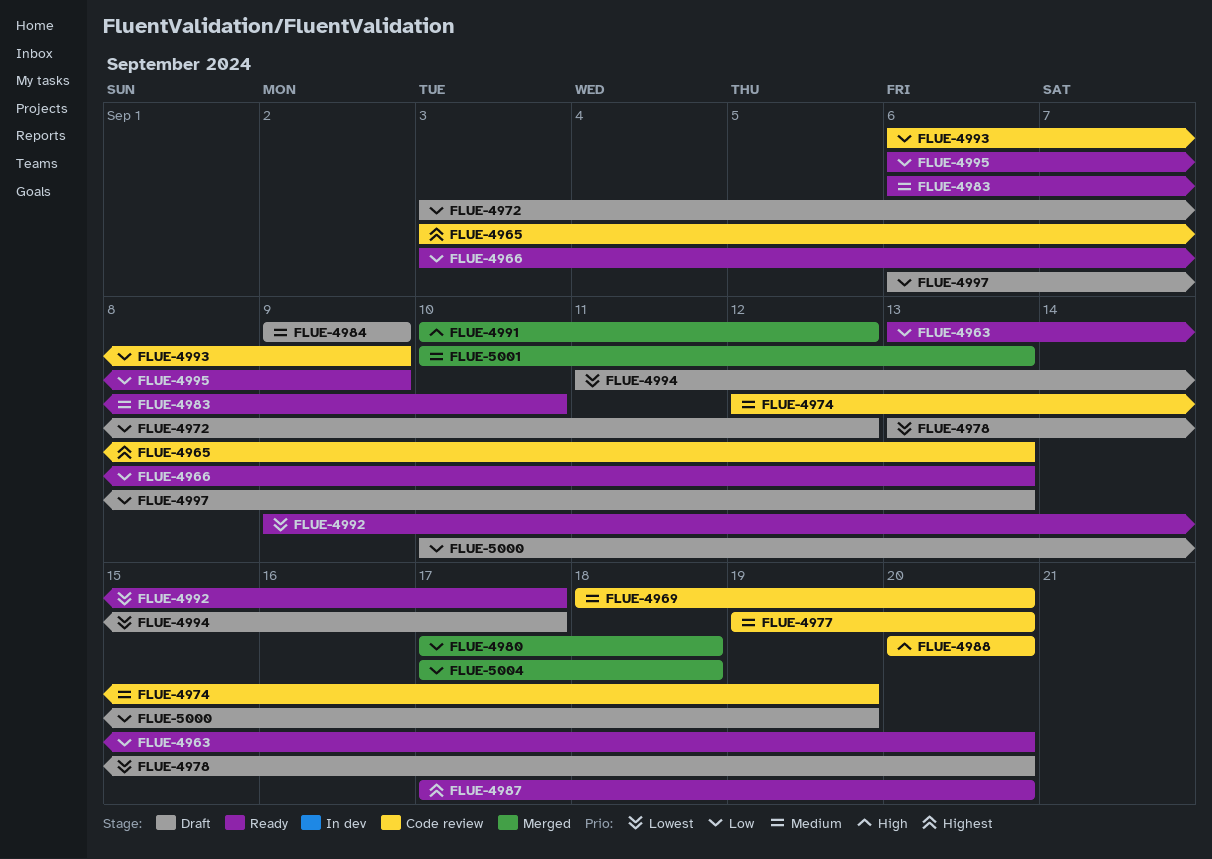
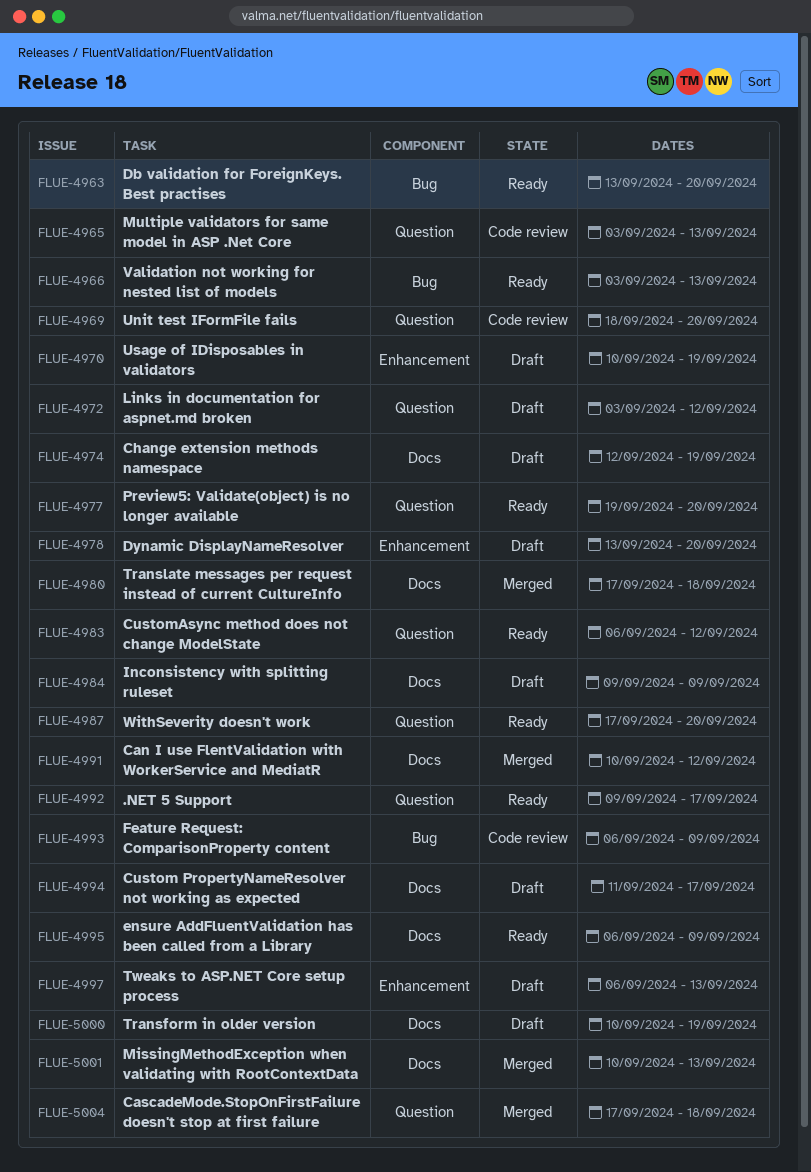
FLUE-4970: none -> present
FLUE-4974, status: Code review -> Draft
FLUE-4977, status: Code review -> Ready
FLUE-4983, due: Sep 10 -> Sep 12
FLUE-4988: present -> none

